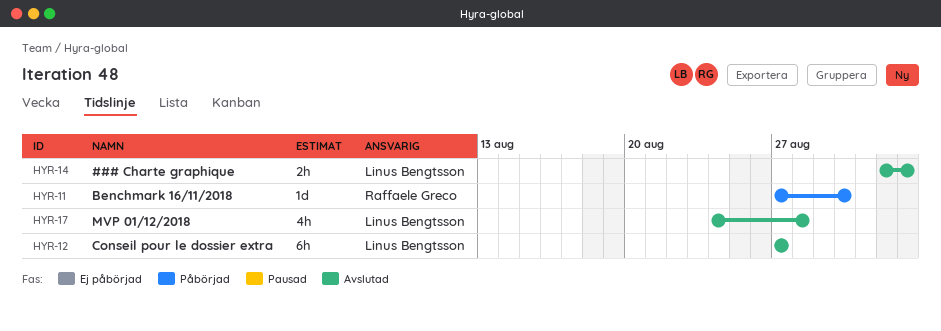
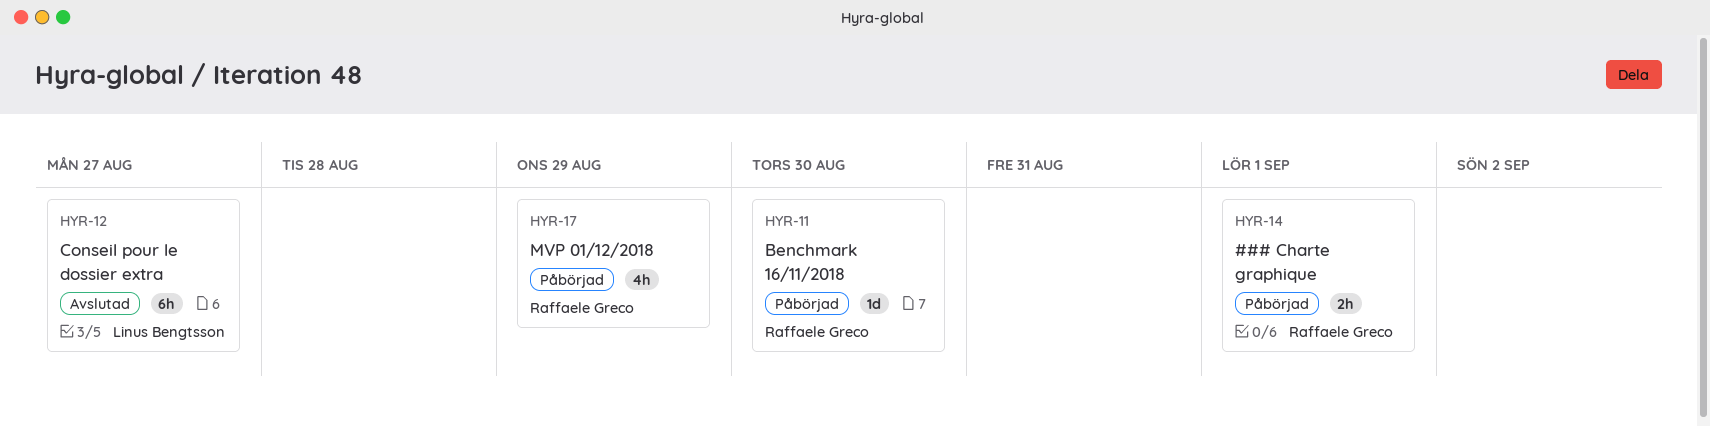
HYR-14, status: Avslutad -> Påbörjad
HYR-14, owner: Linus Bengtsson -> Raffaele Greco
HYR-14, due: Sep 2 -> Sep 1
HYR-17, status: Avslutad -> Påbörjad
HYR-17, owner: Linus Bengtsson -> Raffaele Greco
HYR-17, due: Aug 28 -> Aug 29

